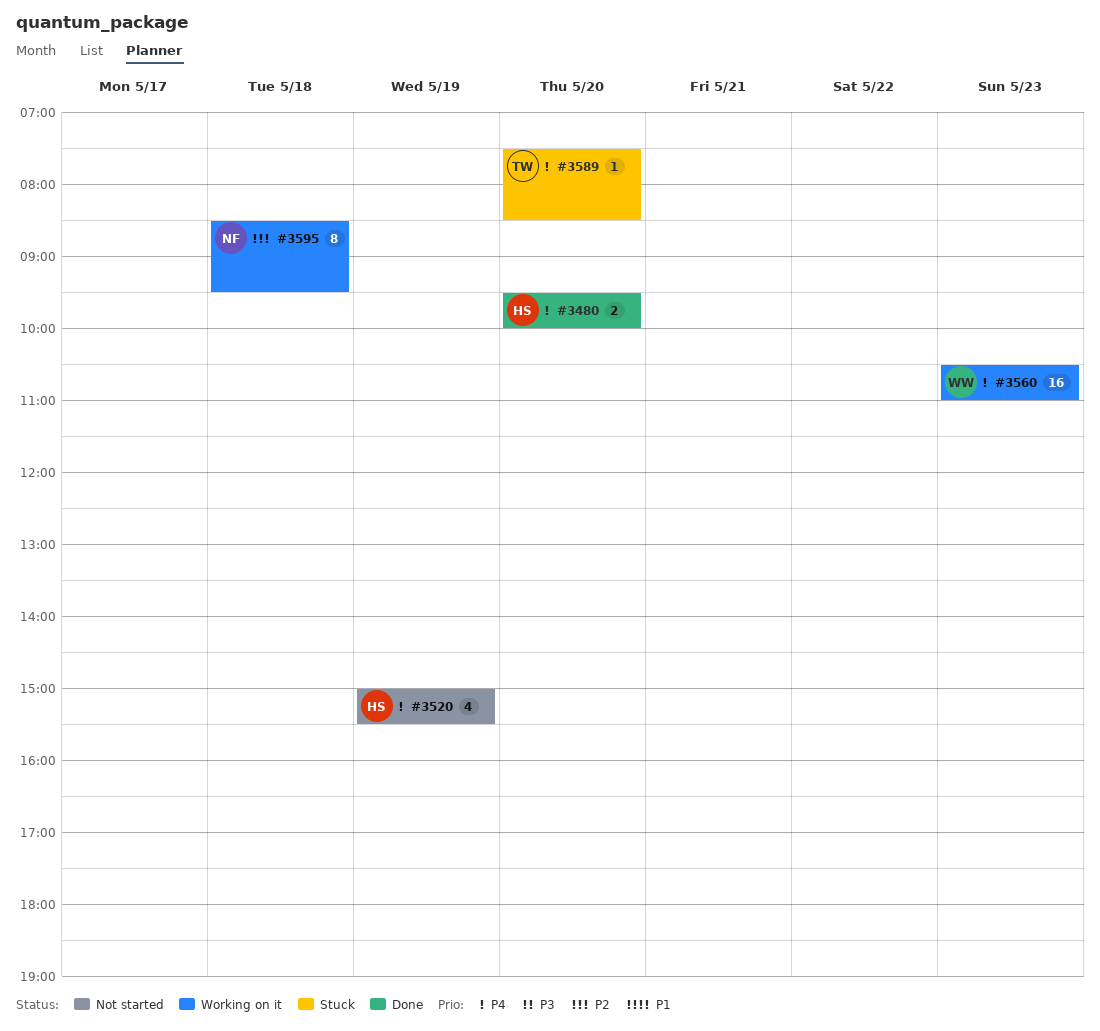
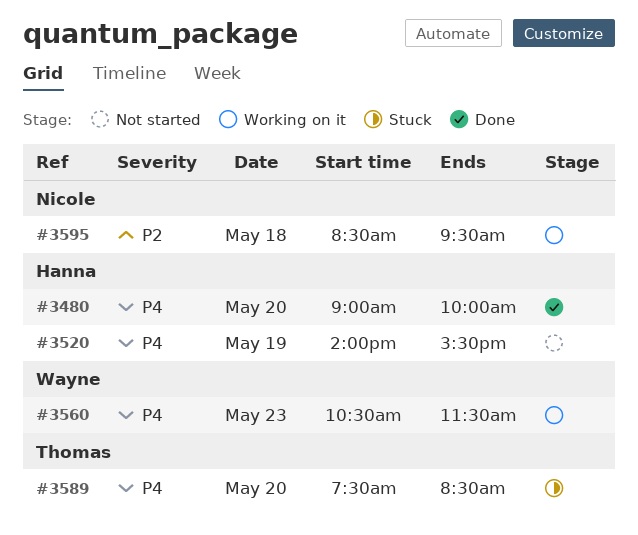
#3480, begins: 09:30 -> 09:00
#3520, begins: 15:00 -> 14:00
#3560, ends: 11:00 -> 11:30

